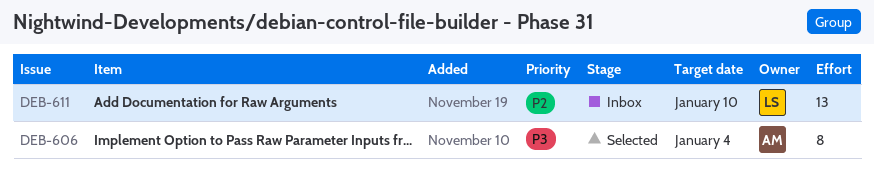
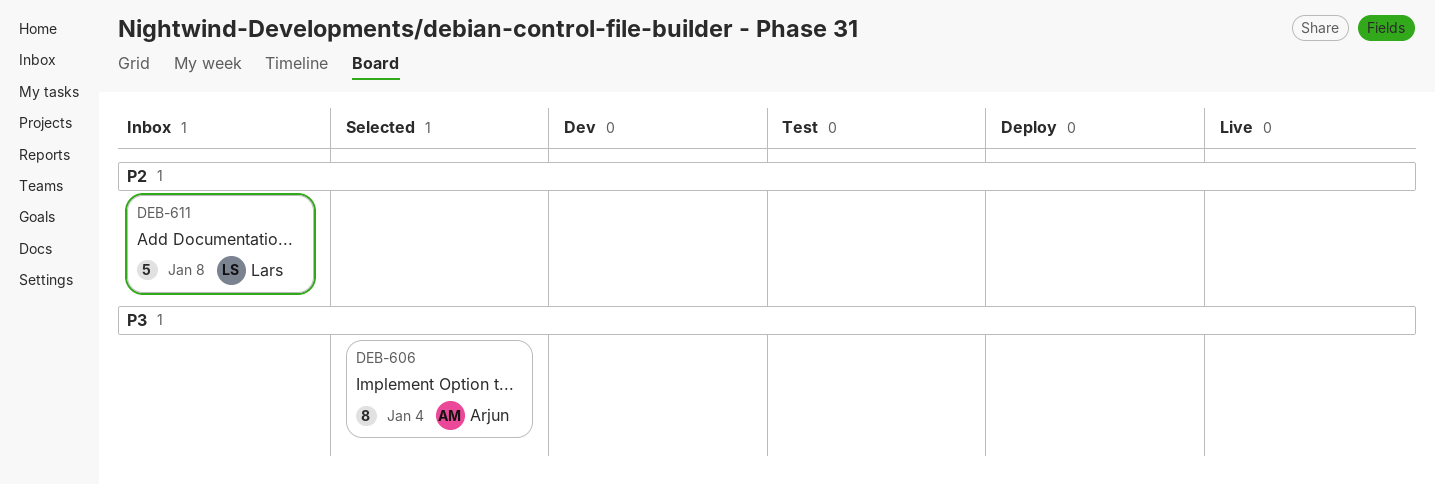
DEB-611, estimate: 13 -> 5
DEB-611, due: Jan 10 -> Jan 8

